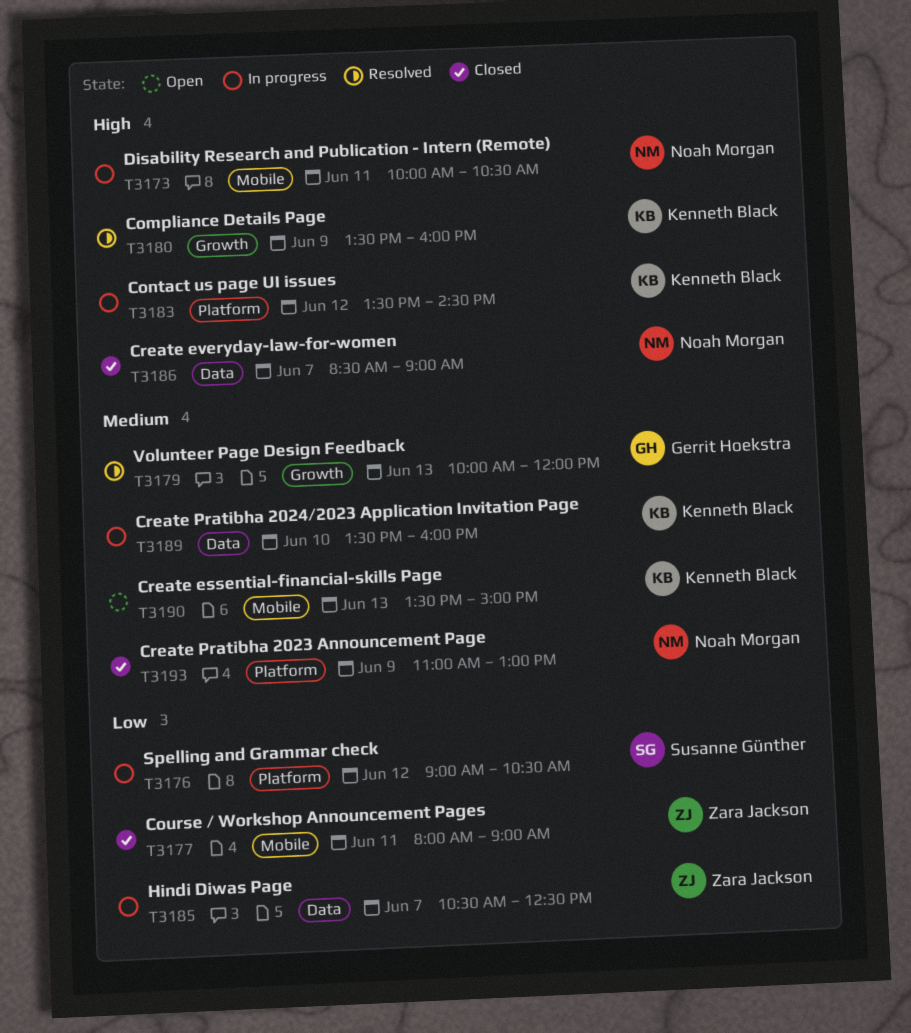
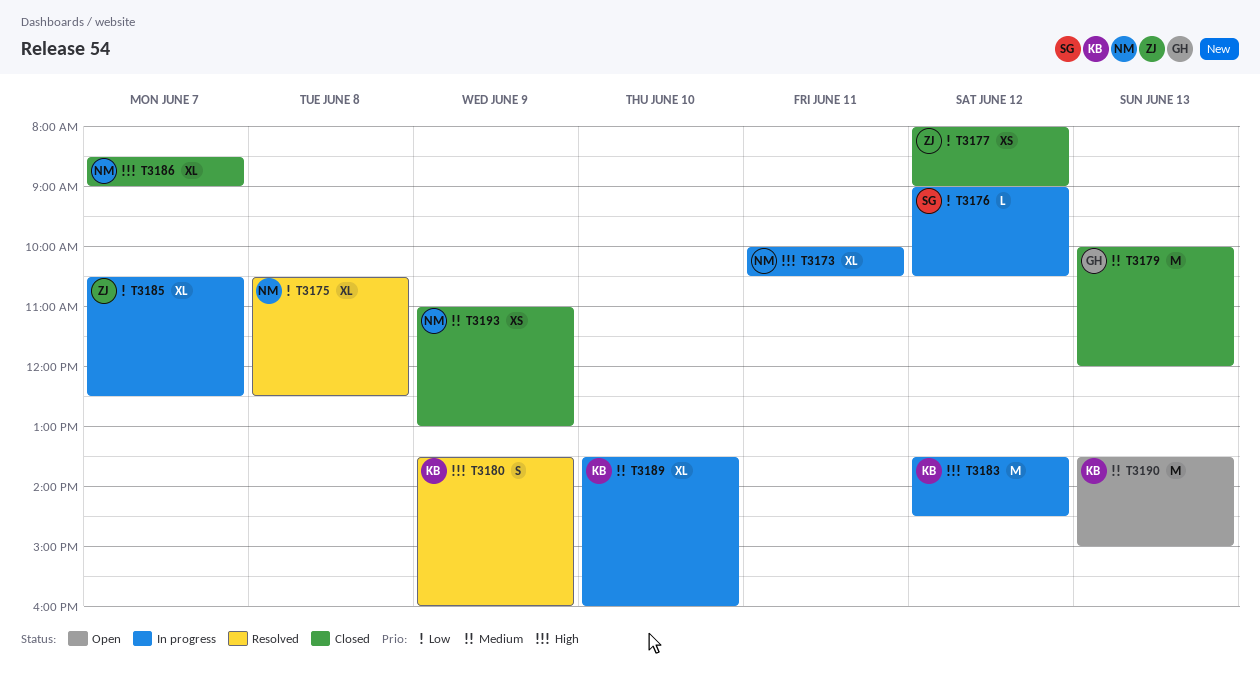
T3175: none -> present
T3177, day: Jun 11 -> Jun 12
T3179, status: Resolved -> Closed

